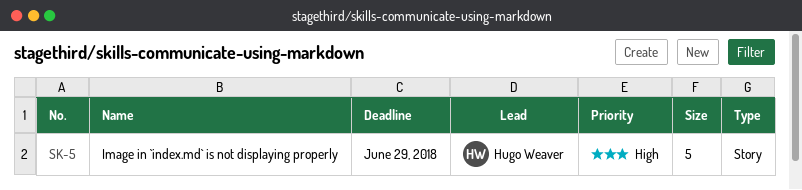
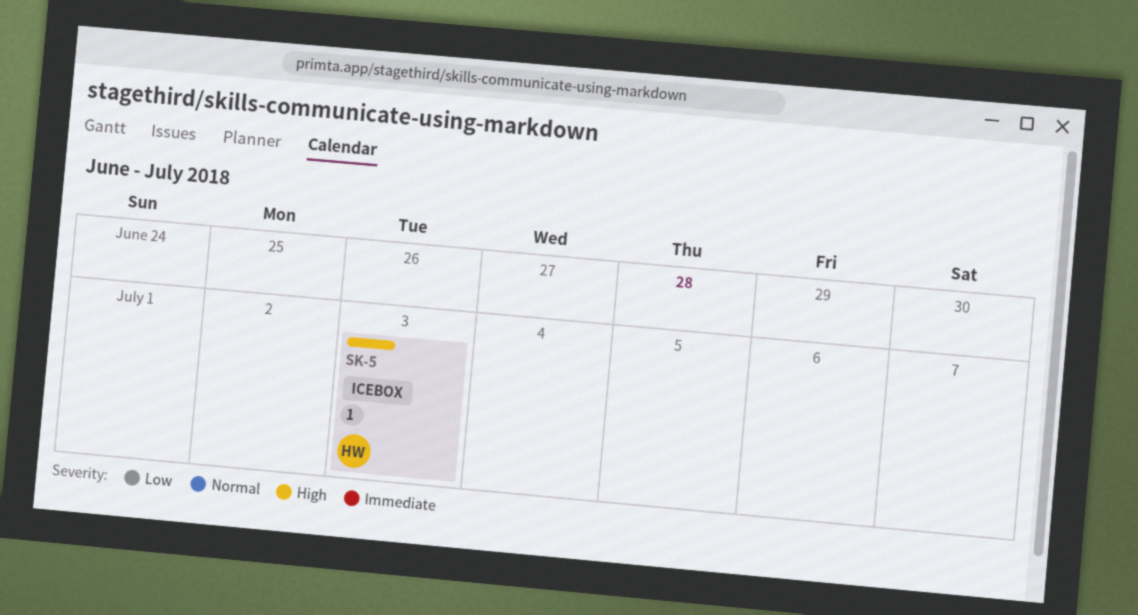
SK-5, estimate: 5 -> 1
SK-5, due: Jun 29 -> Jul 3

